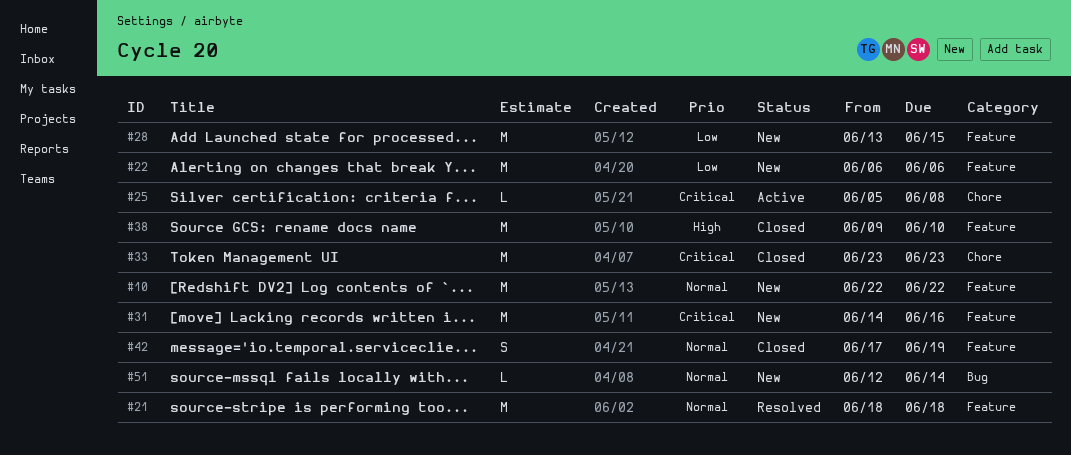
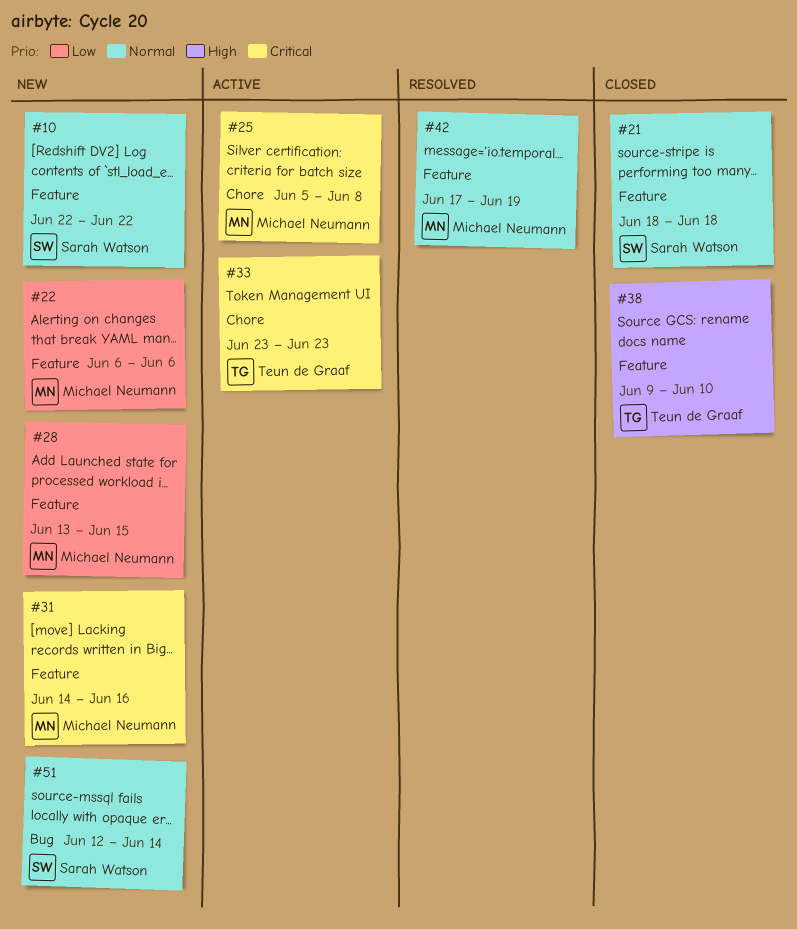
#21, status: Resolved -> Closed
#33, status: Closed -> Active
#42, status: Closed -> Resolved

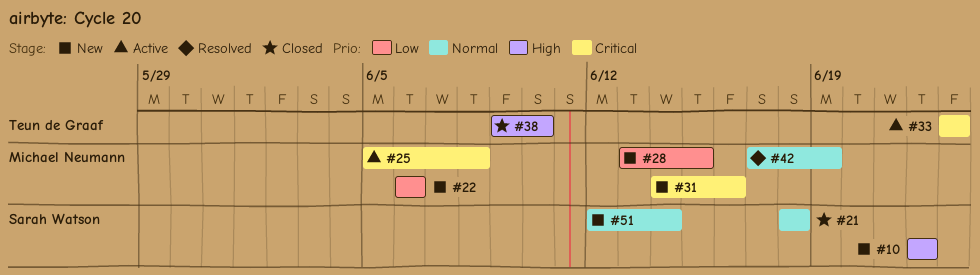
#10, priority: Normal -> High

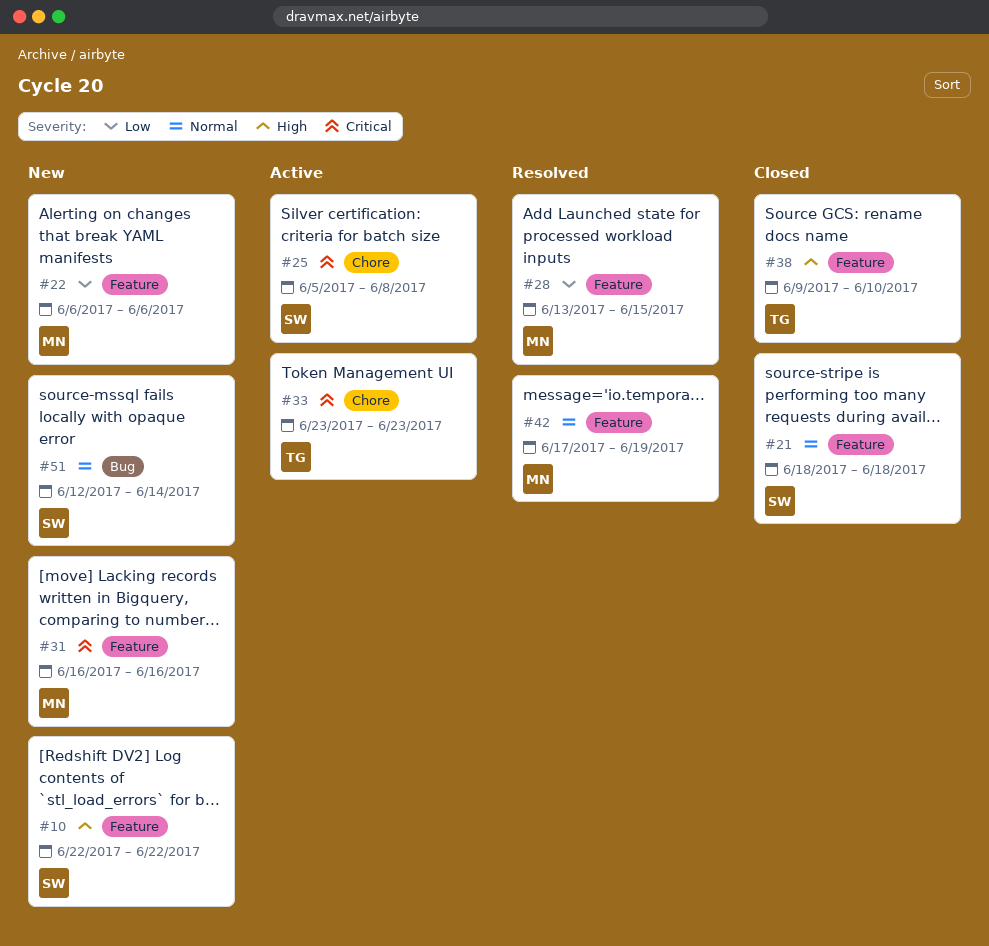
#25, owner: Michael Neumann -> Sarah Watson
#28, status: New -> Resolved
#31, start: Jun 14 -> Jun 16

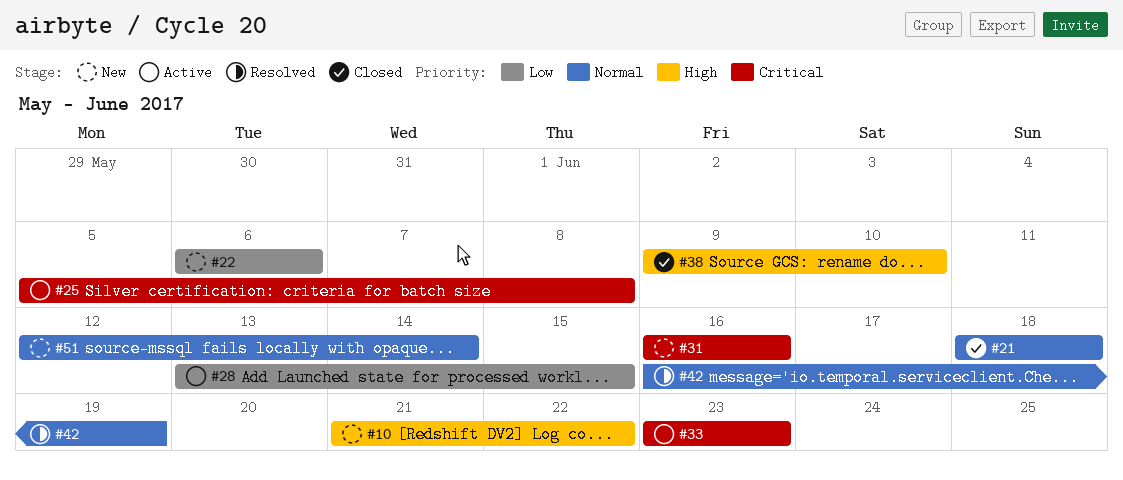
#10, start: Jun 22 -> Jun 21
#28, status: Resolved -> Active
#42, start: Jun 17 -> Jun 16

